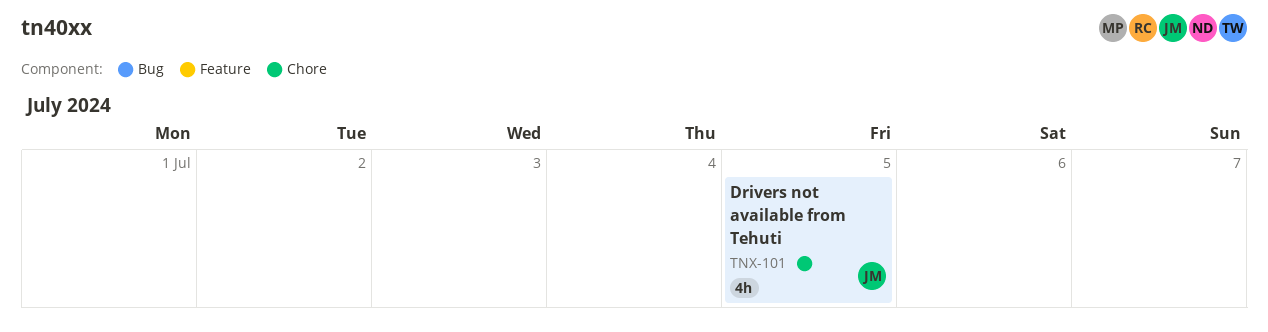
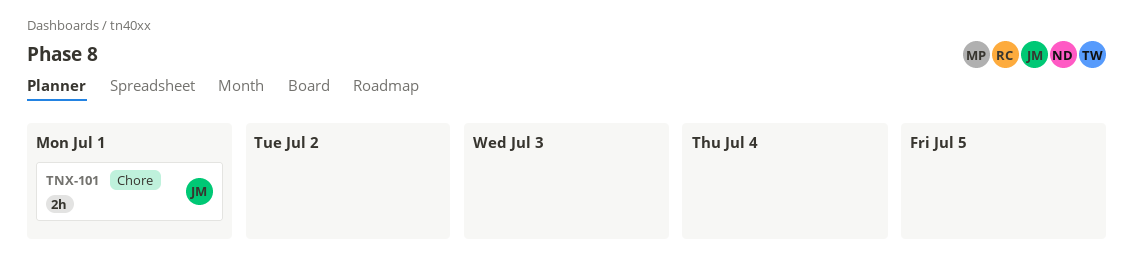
TNX-101, estimate: 4h -> 2h
TNX-101, due: Jul 5 -> Jul 1

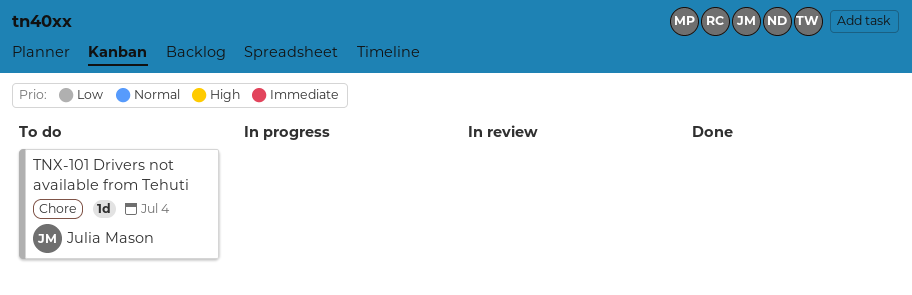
TNX-101, estimate: 2h -> 1d
TNX-101, due: Jul 1 -> Jul 4

